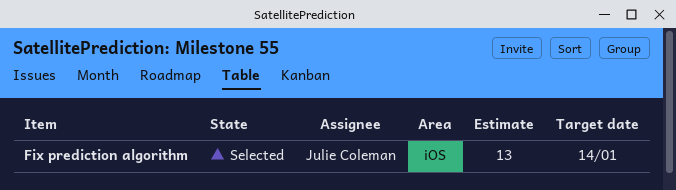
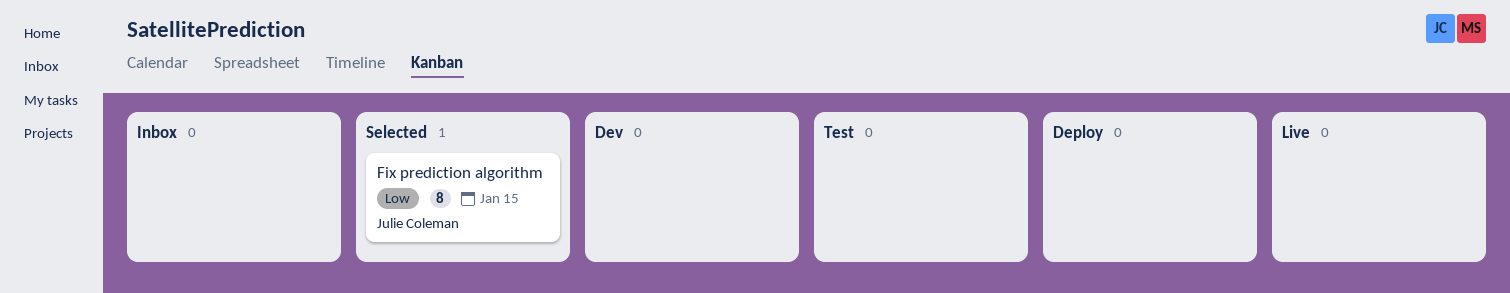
Fix prediction algorithm, estimate: 13 -> 8
Fix prediction algorithm, due: Jan 14 -> Jan 15

